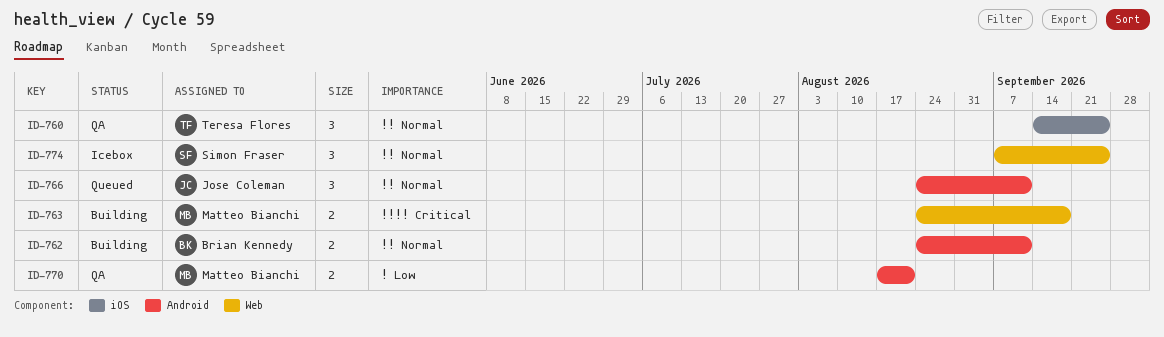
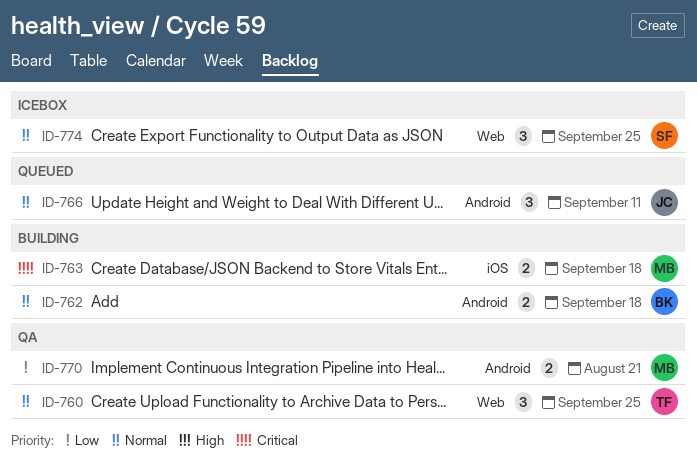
ID-760, label: iOS -> Web
ID-762, due: Sep 11 -> Sep 18
ID-763, label: Web -> iOS

